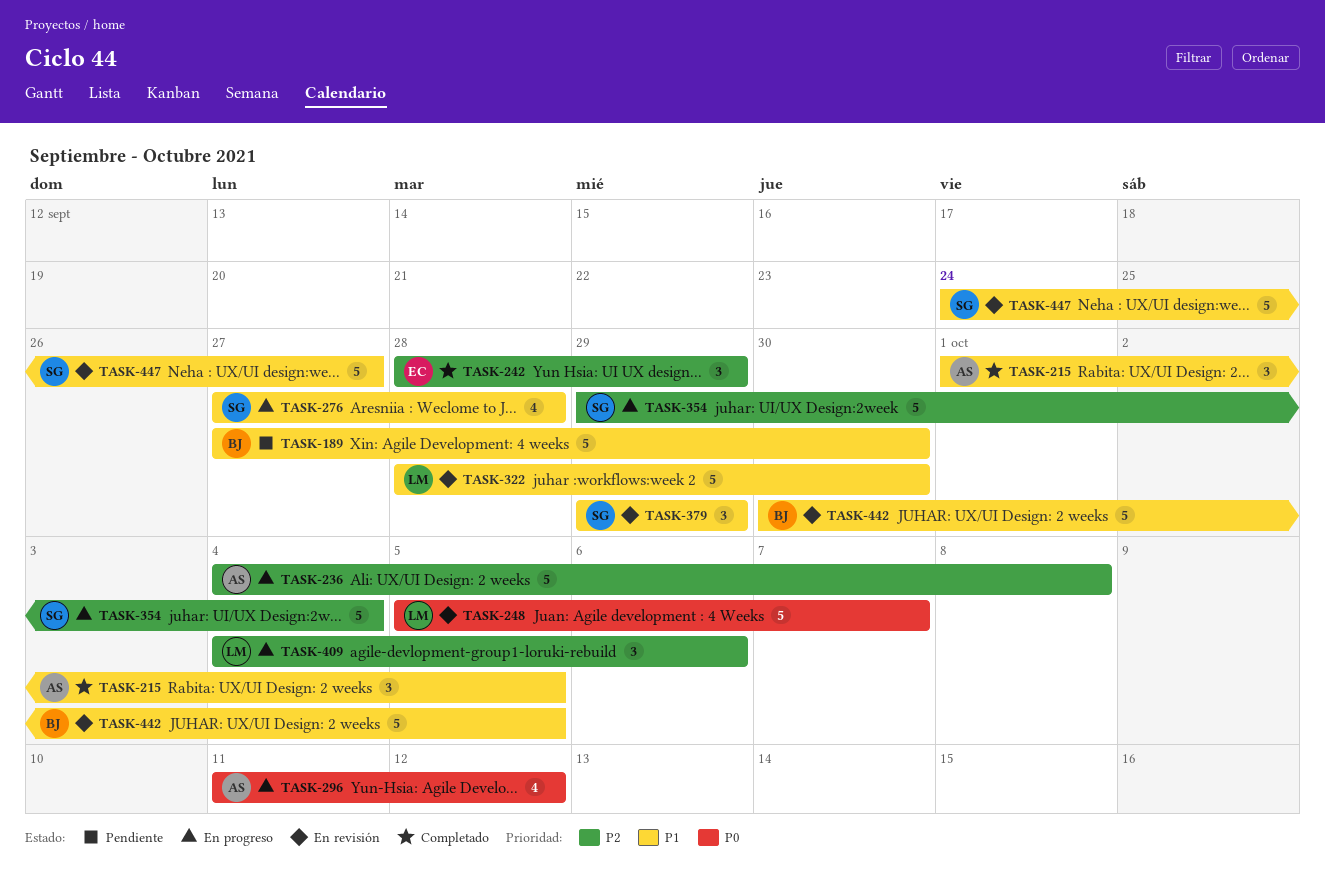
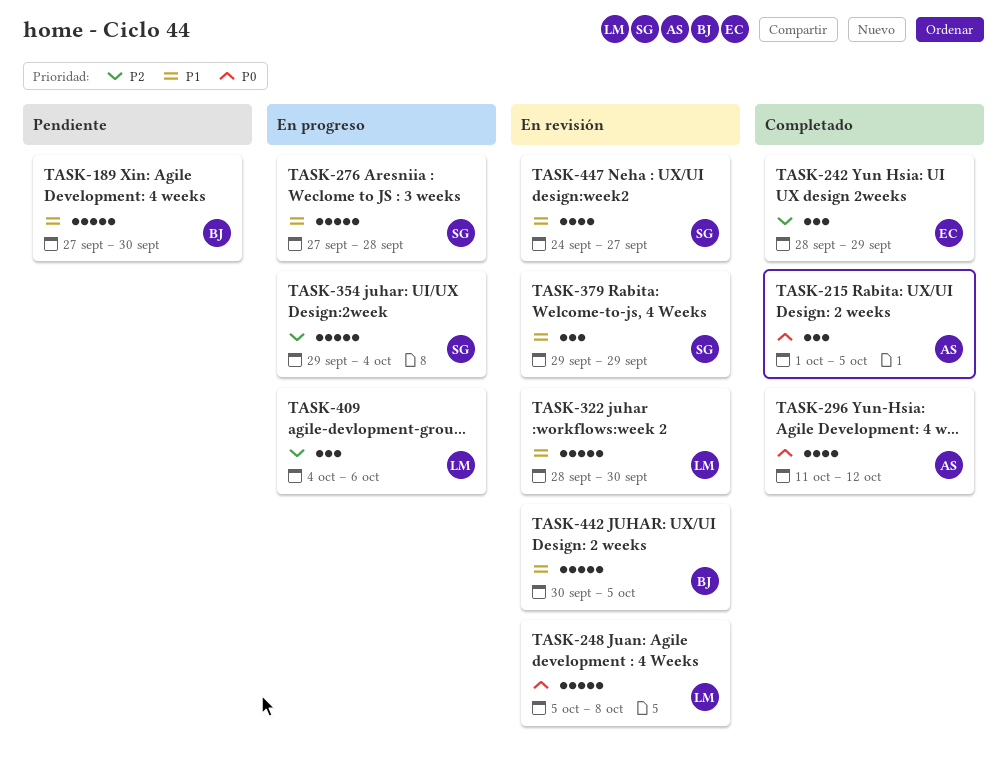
TASK-215, priority: P1 -> P0
TASK-236: present -> none
TASK-248, due: Oct 7 -> Oct 8
TASK-276, estimate: 4 -> 5
TASK-296, status: En progreso -> Completado
TASK-447, estimate: 5 -> 4

